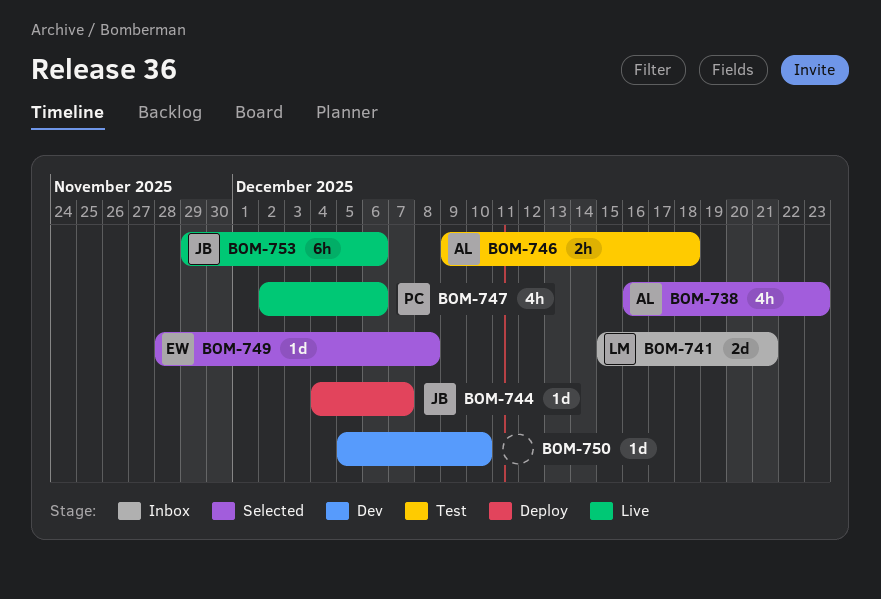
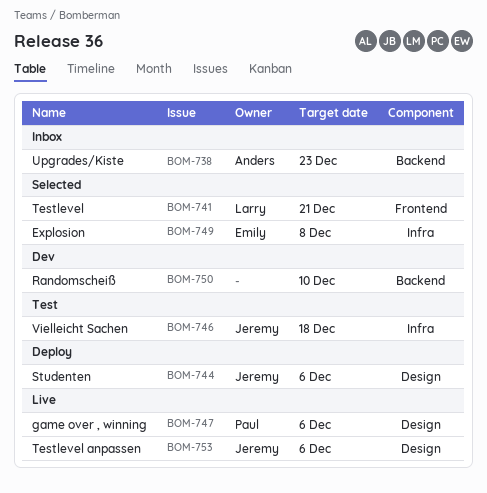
BOM-738, status: Selected -> Inbox
BOM-741, status: Inbox -> Selected
BOM-744, due: Dec 7 -> Dec 6
BOM-746, owner: Anders -> Jeremy

